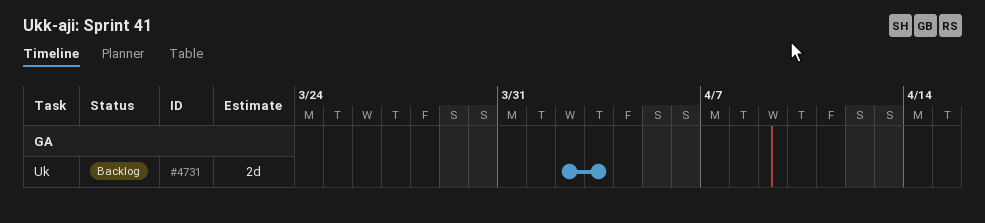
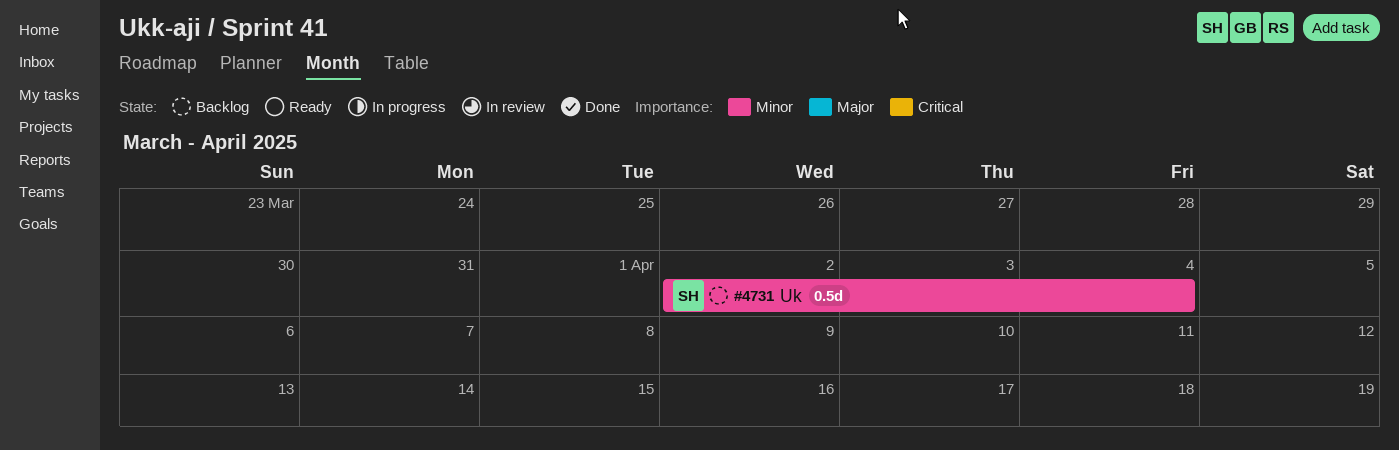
#4731, estimate: 2d -> 0.5d
#4731, due: Apr 3 -> Apr 4

